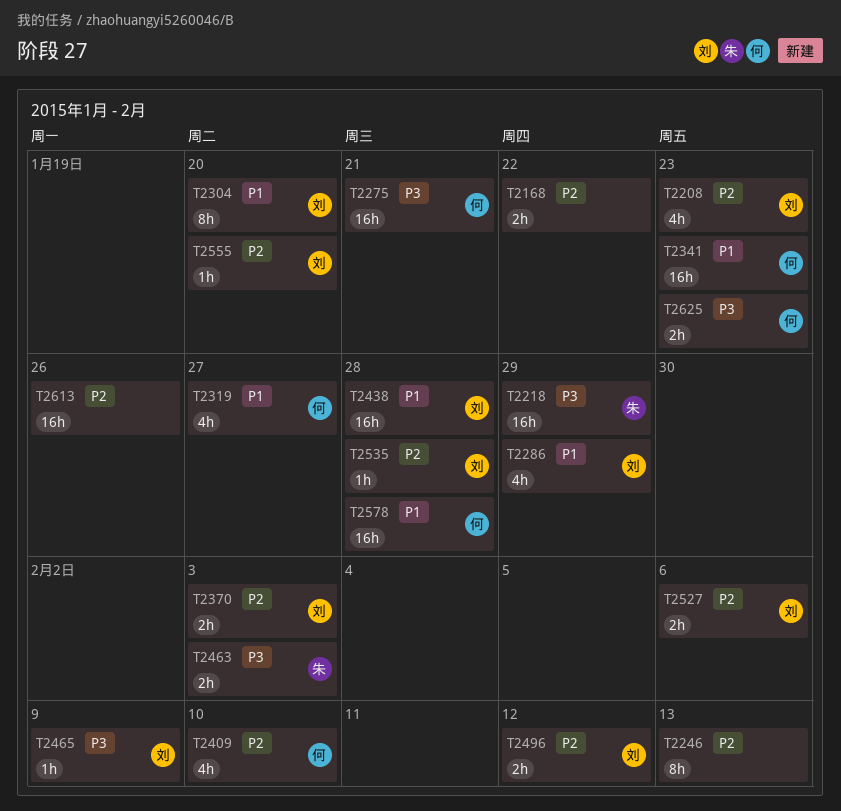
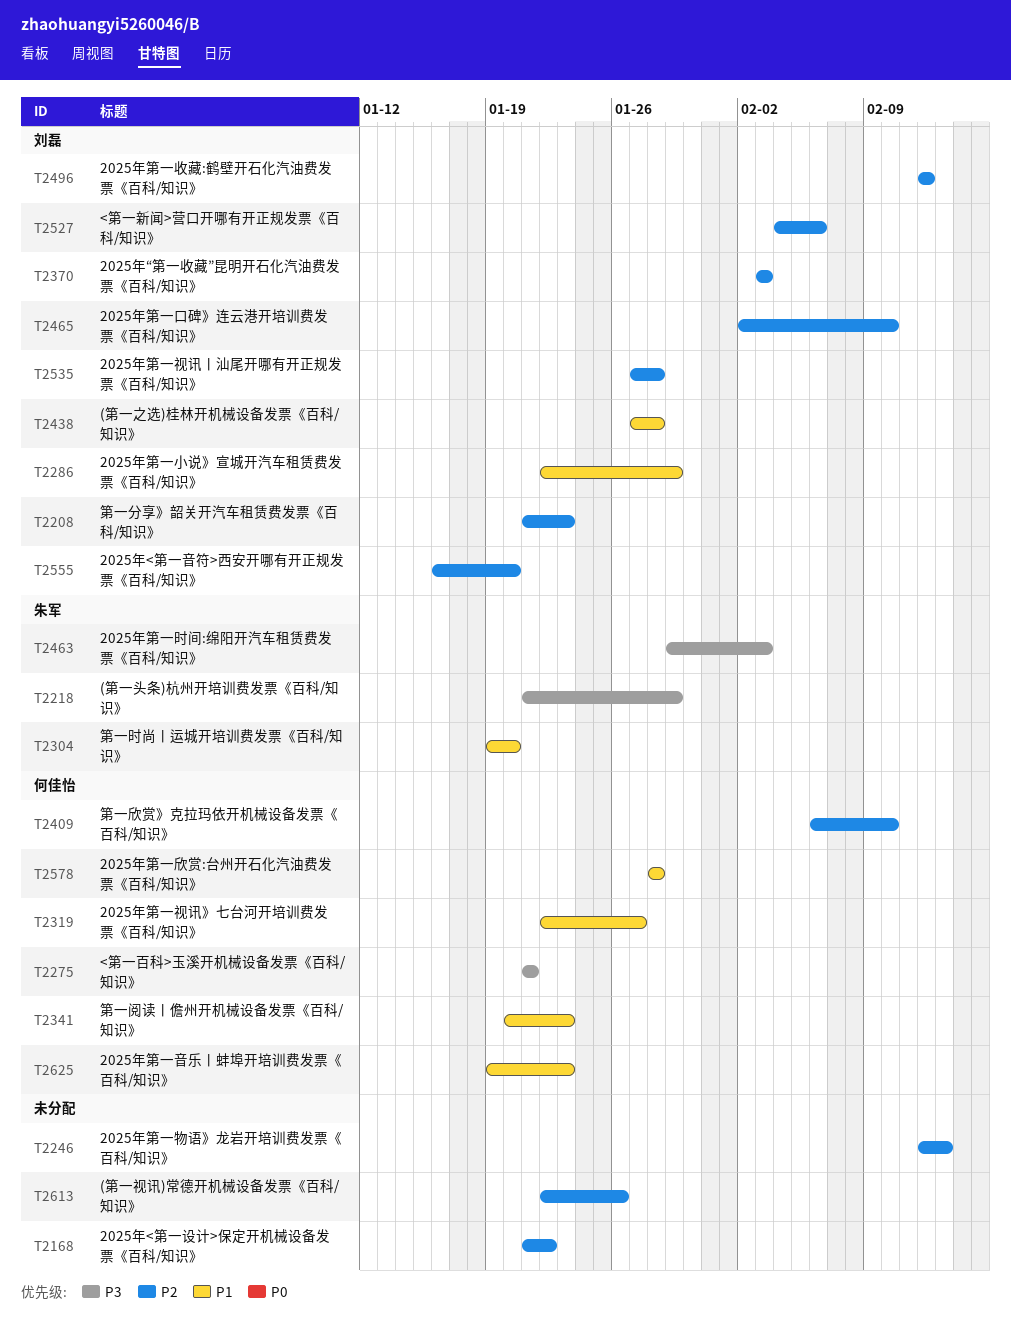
T2304, owner: 刘磊 -> 朱军
T2465, priority: P3 -> P2
T2465, due: Feb 9 -> Feb 10
T2625, priority: P3 -> P1

